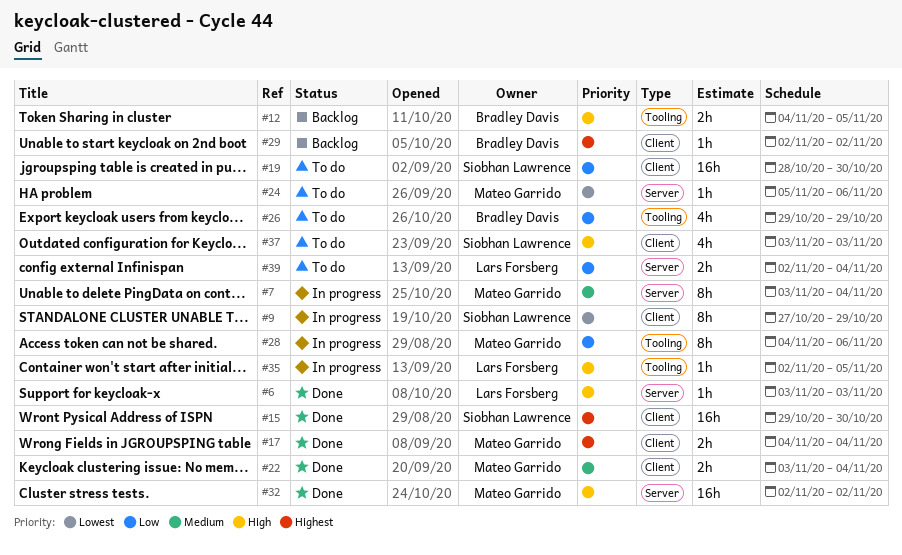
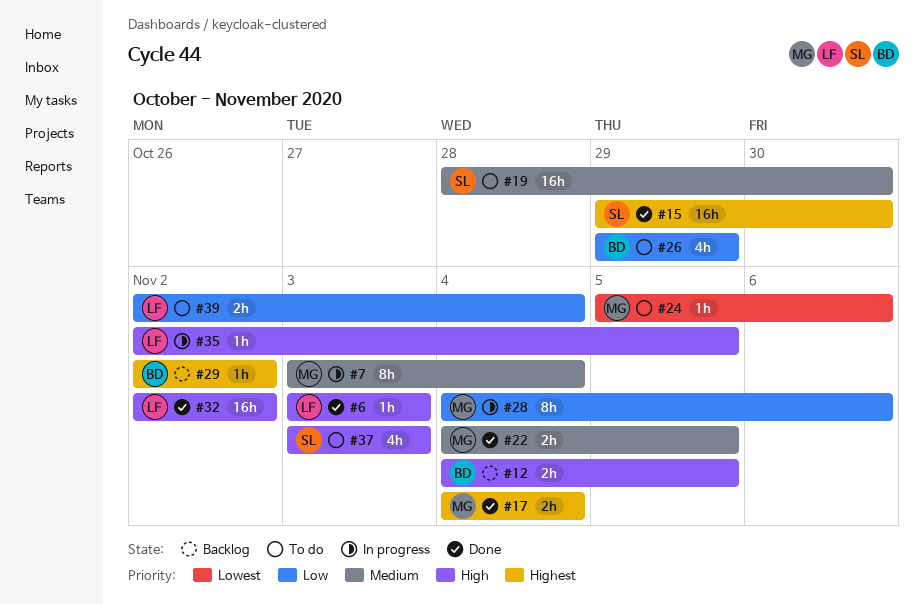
#9: present -> none
#19, priority: Low -> Medium
#22, start: Nov 3 -> Nov 4
#22, due: Nov 4 -> Nov 5
#32, owner: Mateo Garrido -> Lars Forsberg

